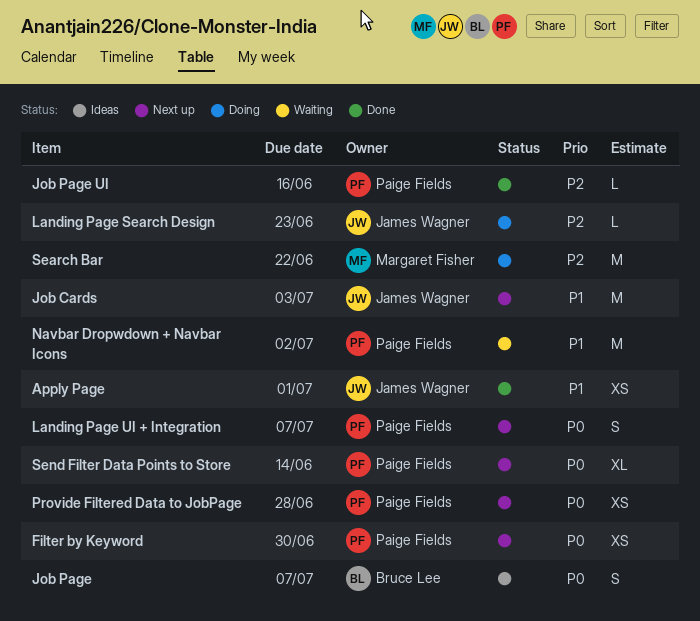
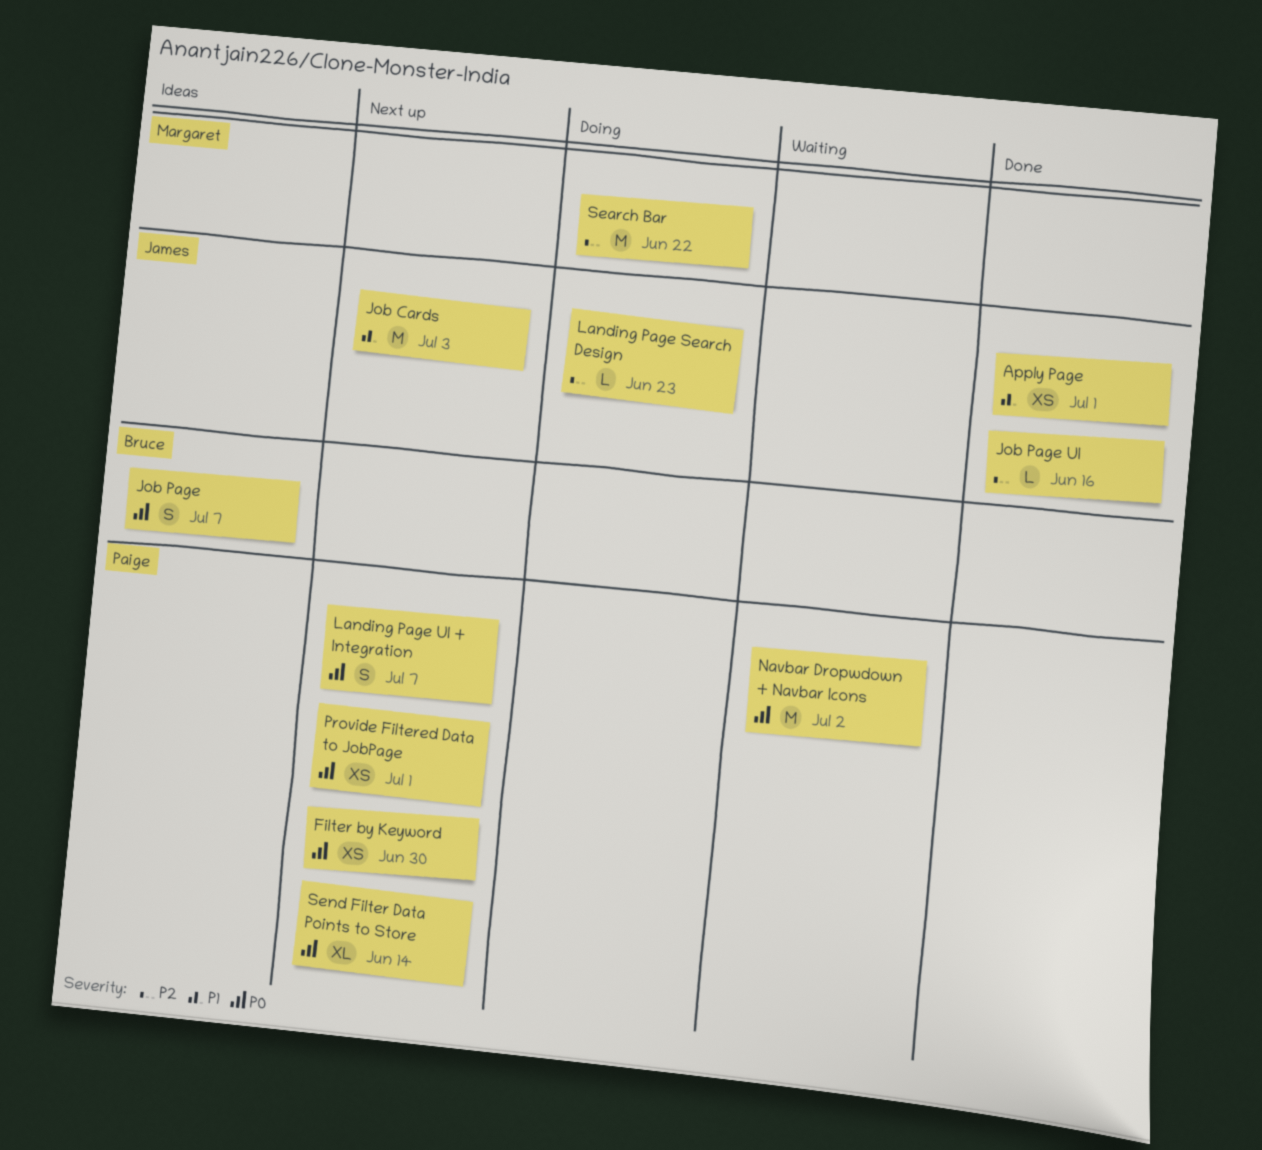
Job Page UI, owner: Paige Fields -> James Wagner
Navbar Dropwdown + Navbar Icons, priority: P1 -> P0
Provide Filtered Data to JobPage, due: Jun 28 -> Jul 1

